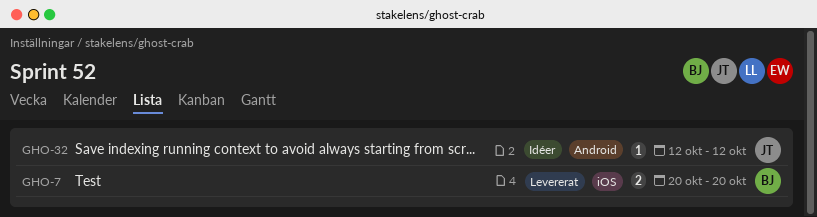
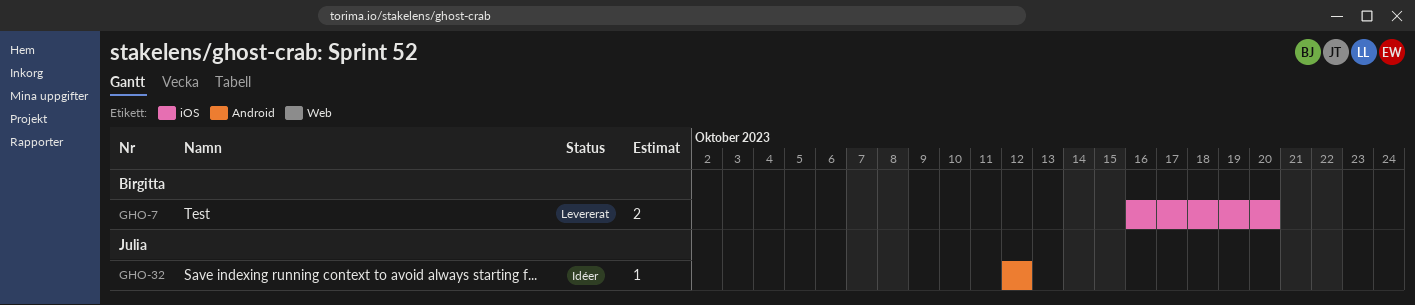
GHO-7, start: Oct 20 -> Oct 16

